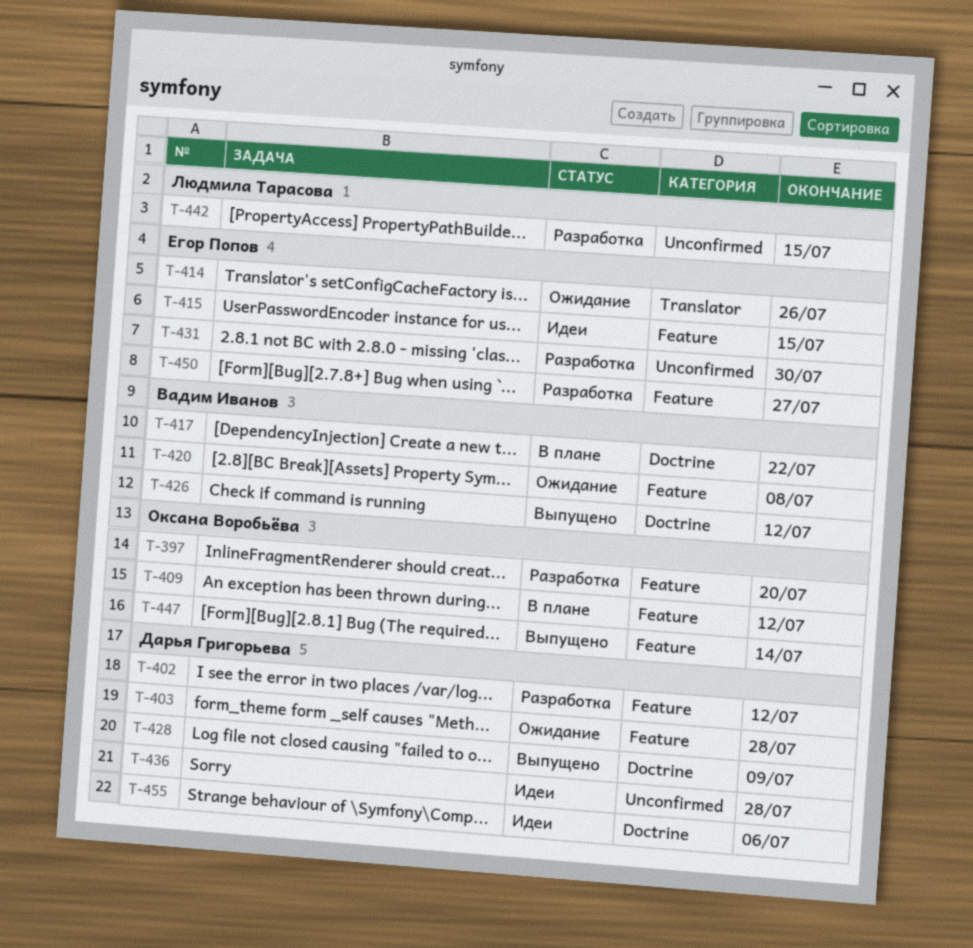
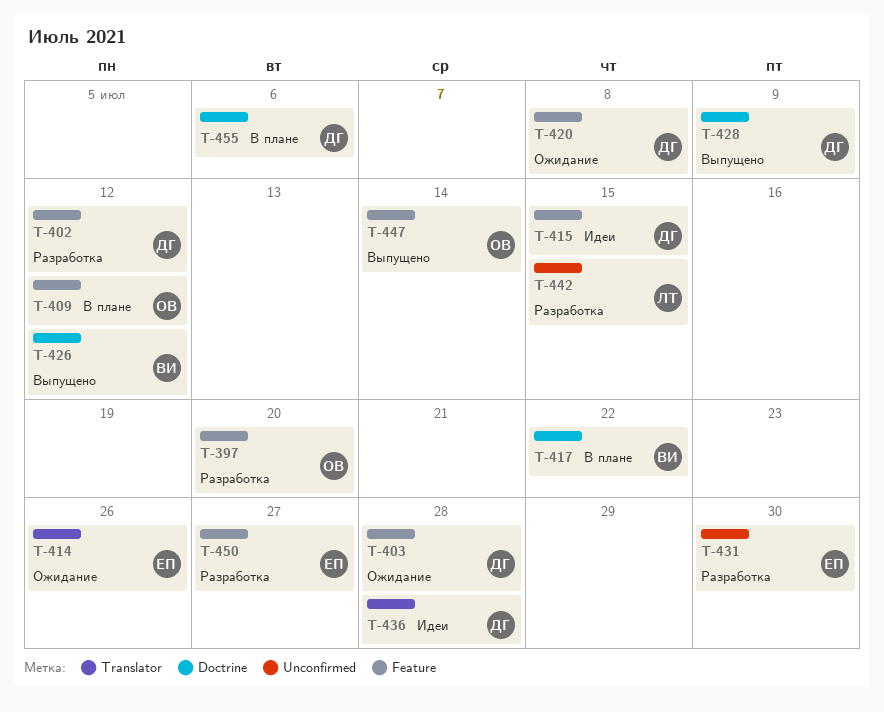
T-415, owner: Егор Попов -> Дарья Григорьева
T-420, owner: Вадим Иванов -> Дарья Григорьева
T-436, label: Unconfirmed -> Translator
T-455, status: Идеи -> В плане

